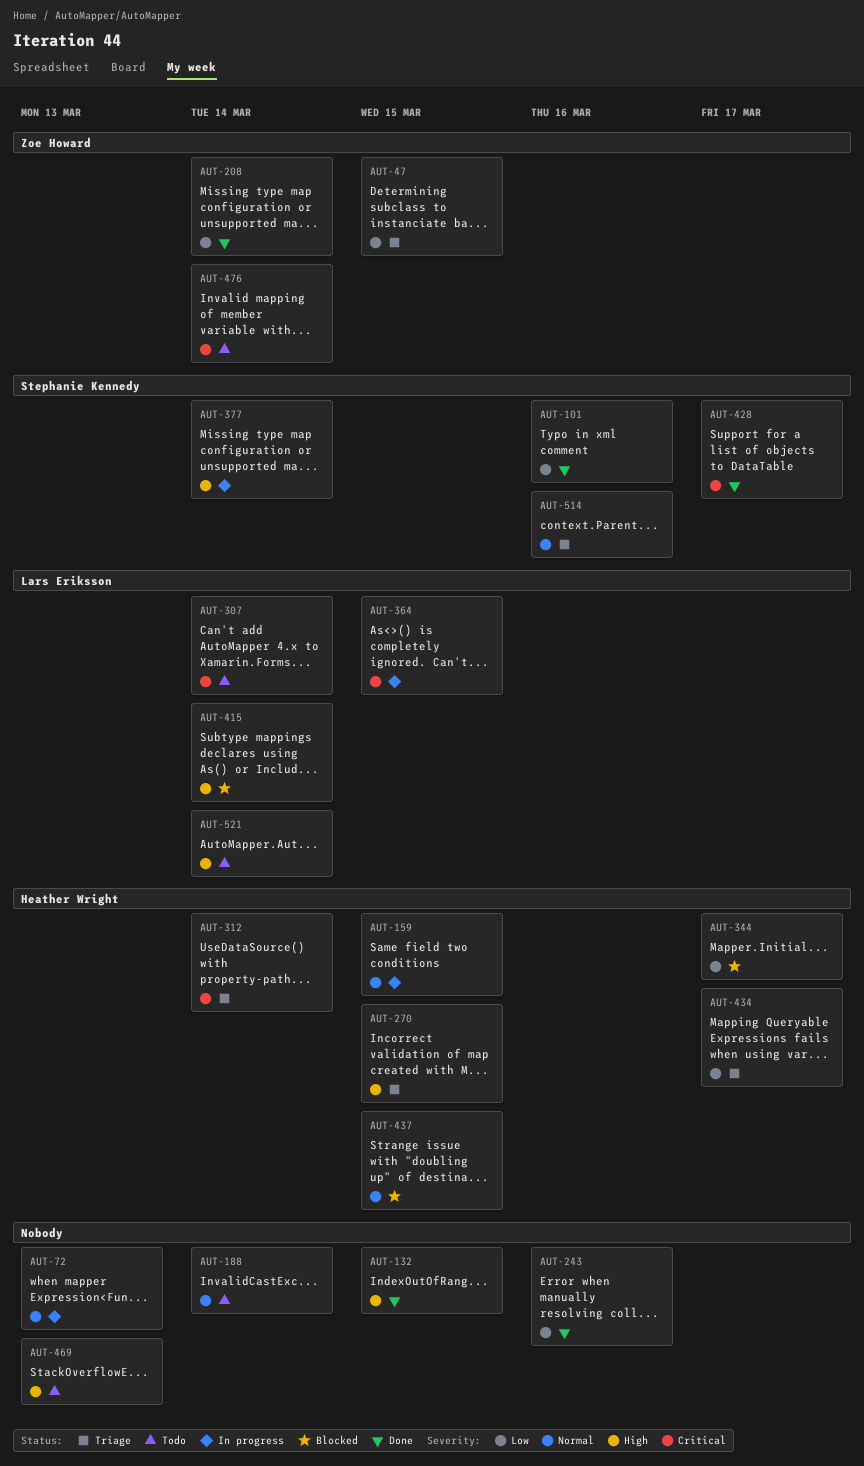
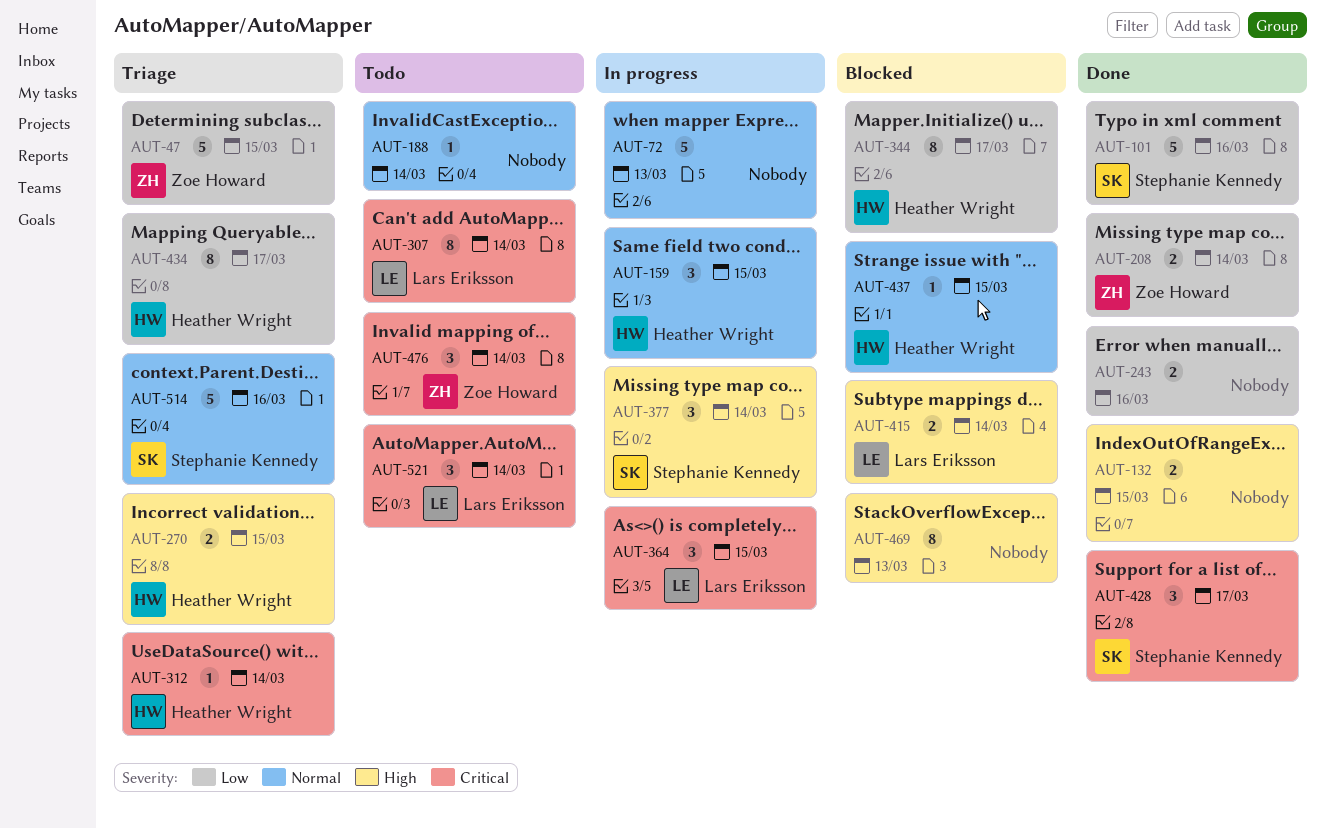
AUT-469, status: Todo -> Blocked
AUT-521, priority: High -> Critical

